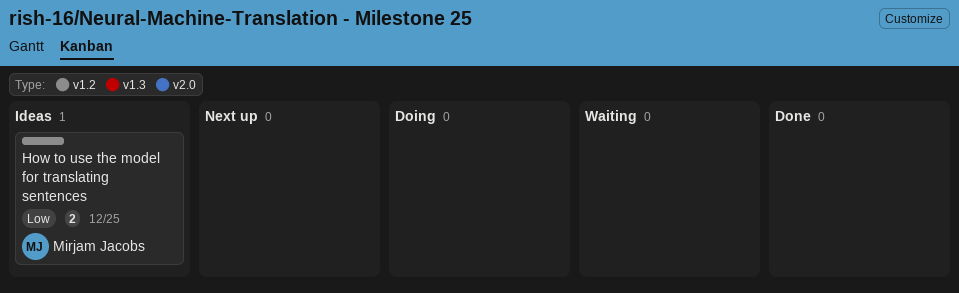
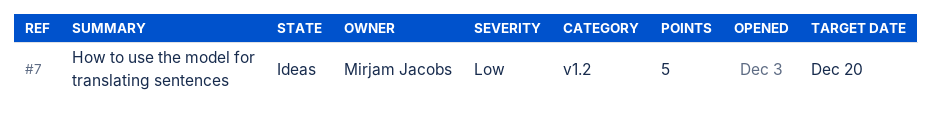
How to use the model for translating sentences, estimate: 2 -> 5
How to use the model for translating sentences, due: Dec 25 -> Dec 20

